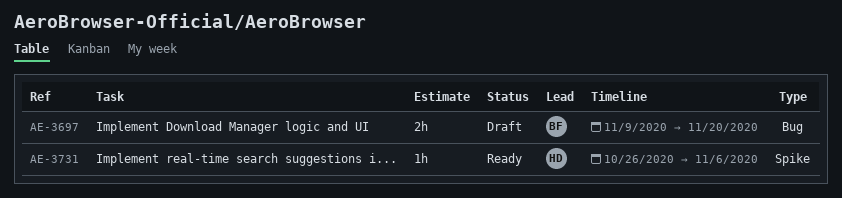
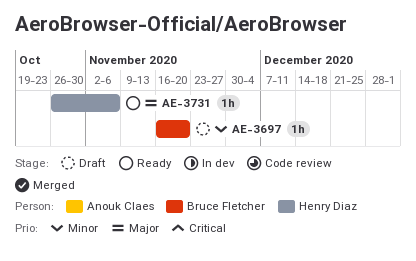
AE-3697, estimate: 2h -> 1h
AE-3697, start: Nov 9 -> Nov 16

